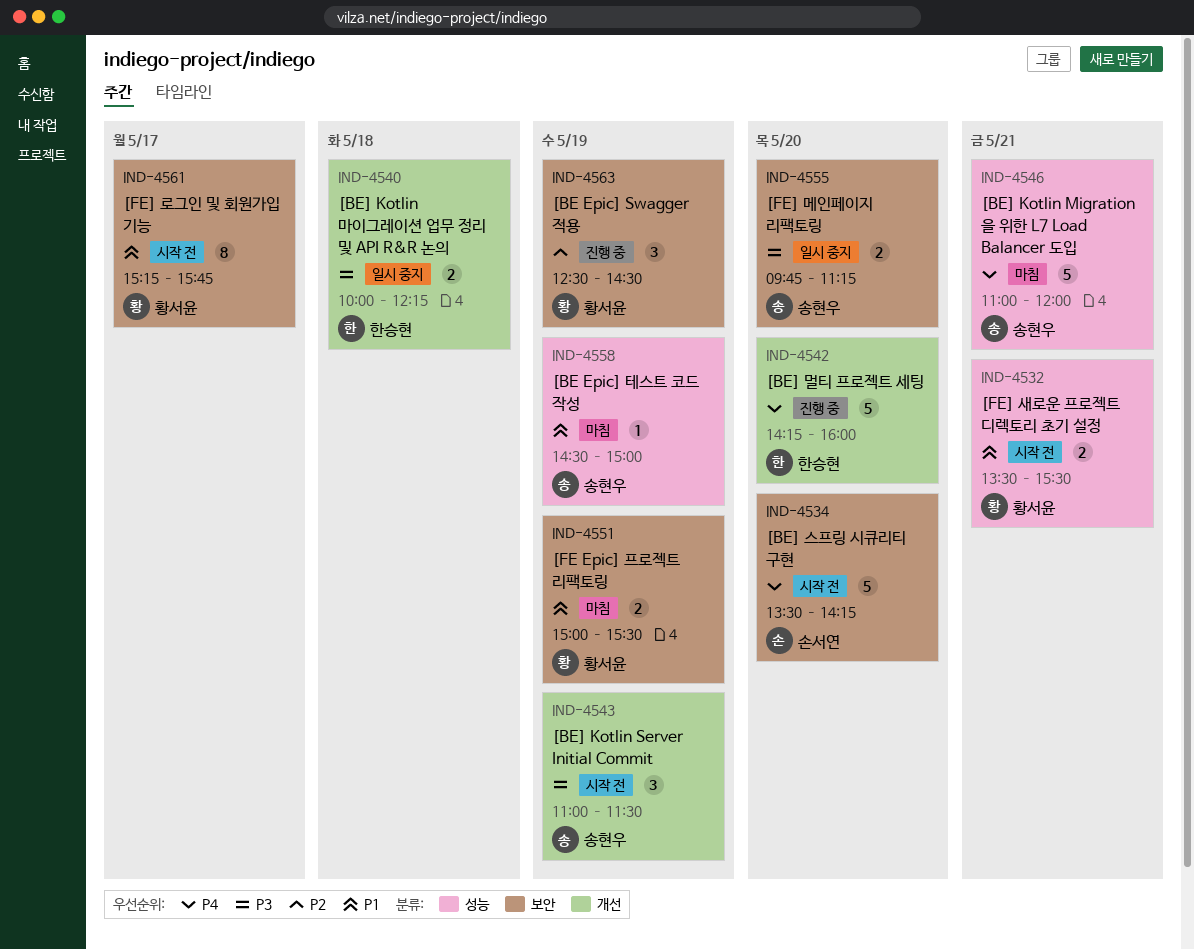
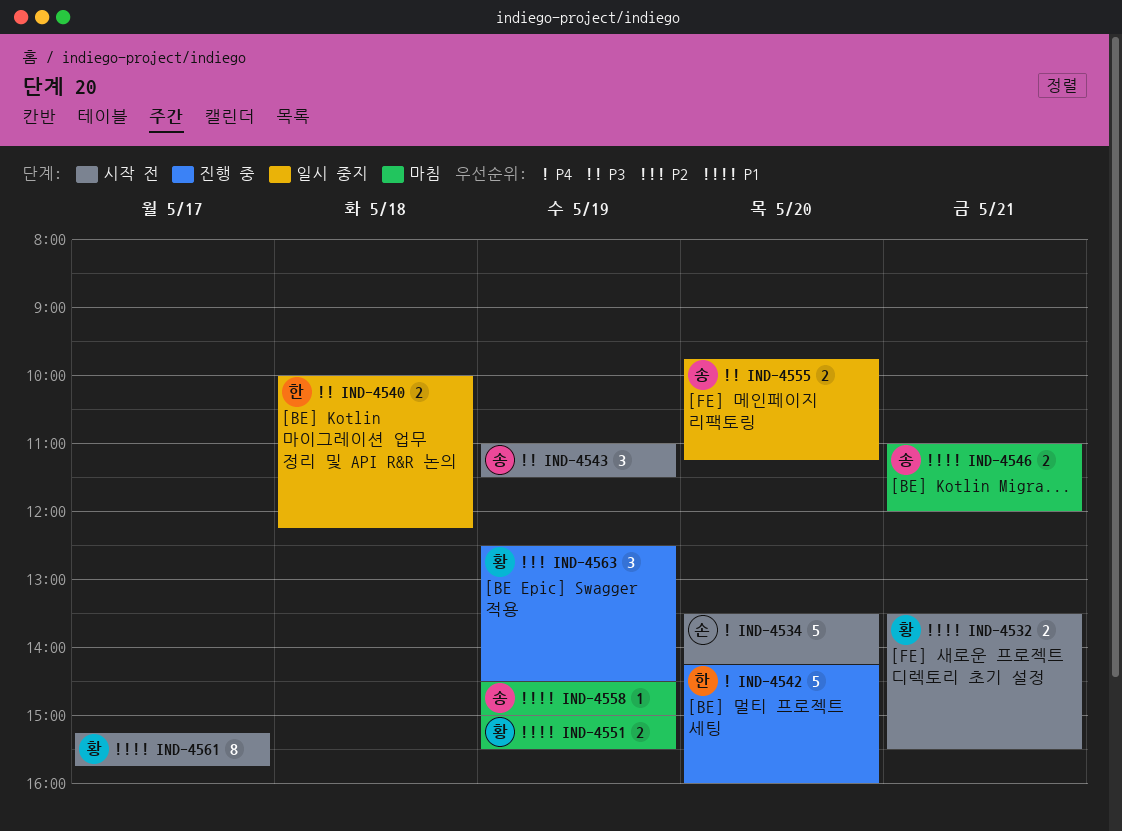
IND-4546, priority: P4 -> P1
IND-4546, estimate: 5 -> 2

